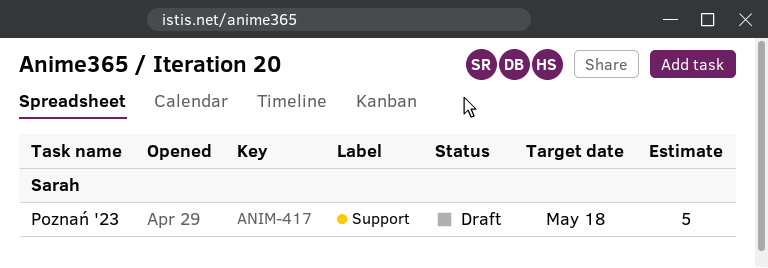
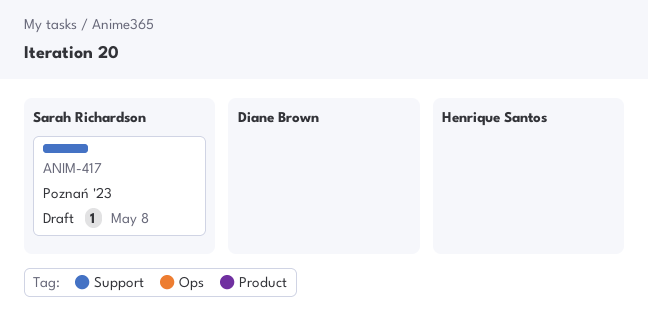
ANIM-417, estimate: 5 -> 1
ANIM-417, due: May 18 -> May 8

